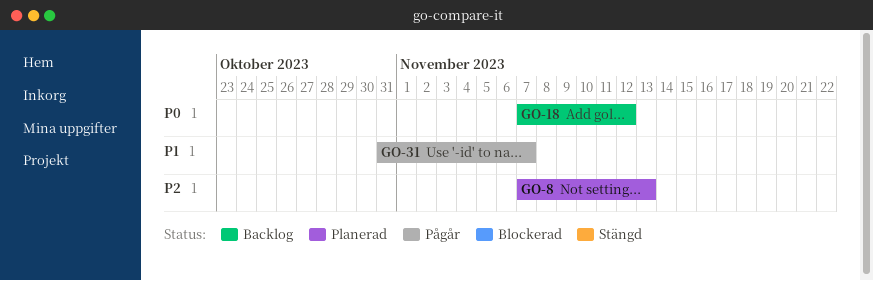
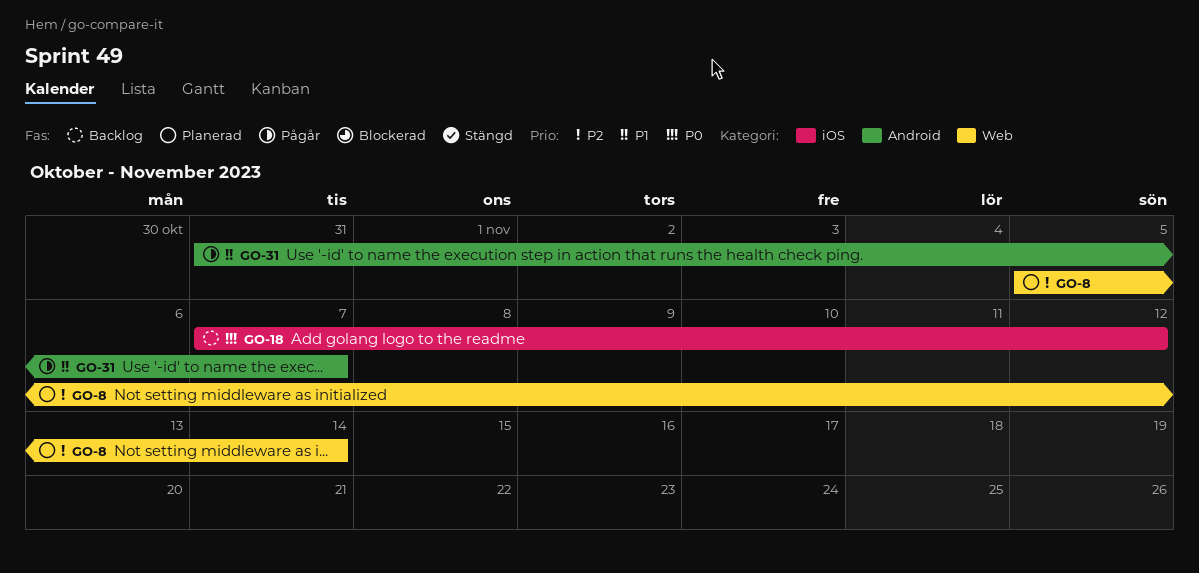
GO-8, start: Nov 7 -> Nov 5
GO-8, due: Nov 13 -> Nov 14

